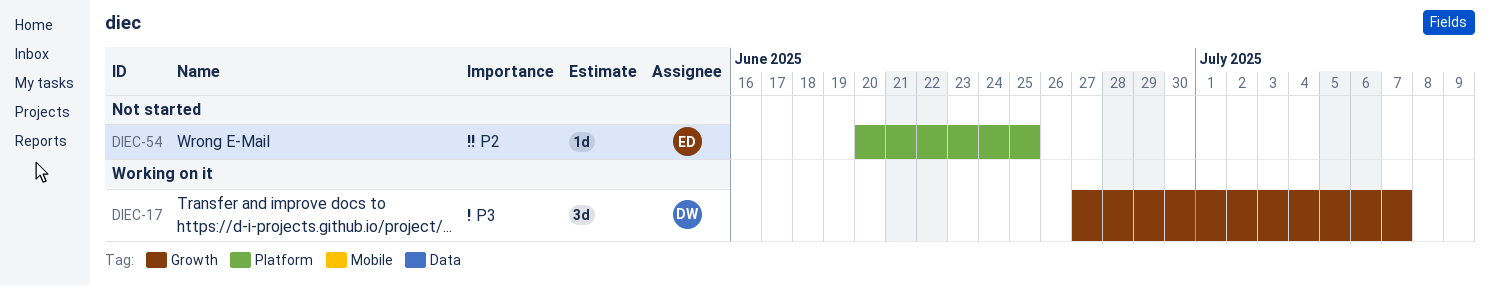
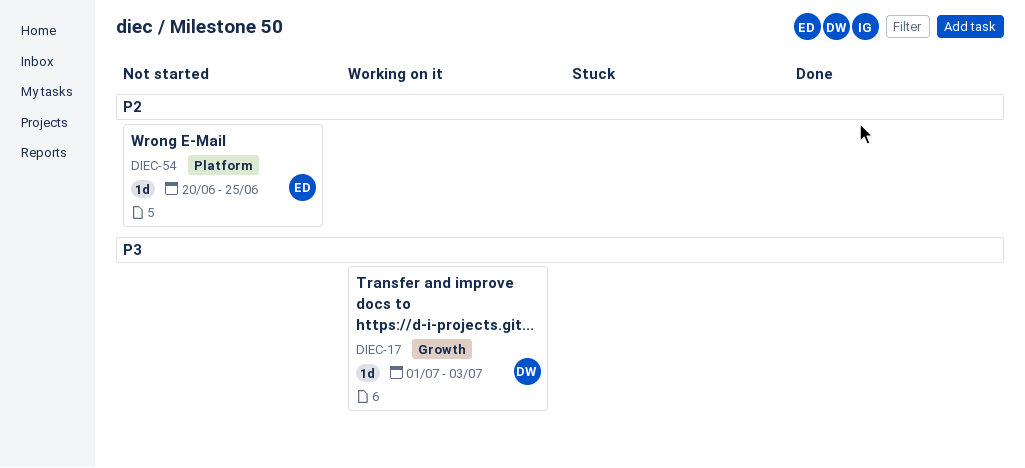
DIEC-17, estimate: 3d -> 1d
DIEC-17, start: Jun 27 -> Jul 1
DIEC-17, due: Jul 7 -> Jul 3

